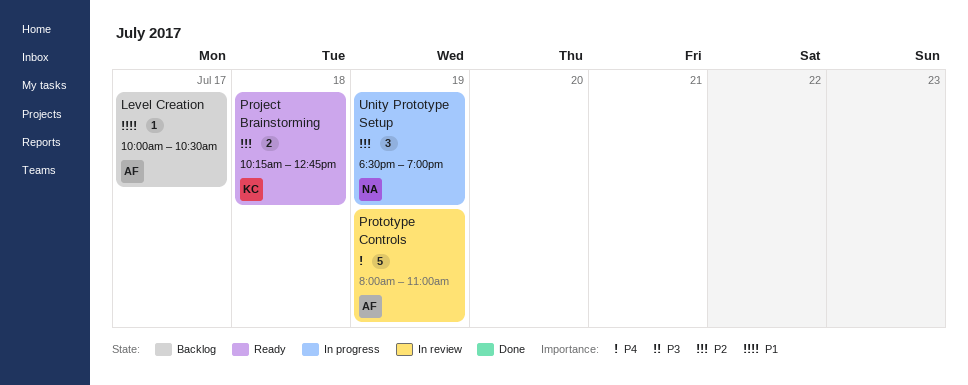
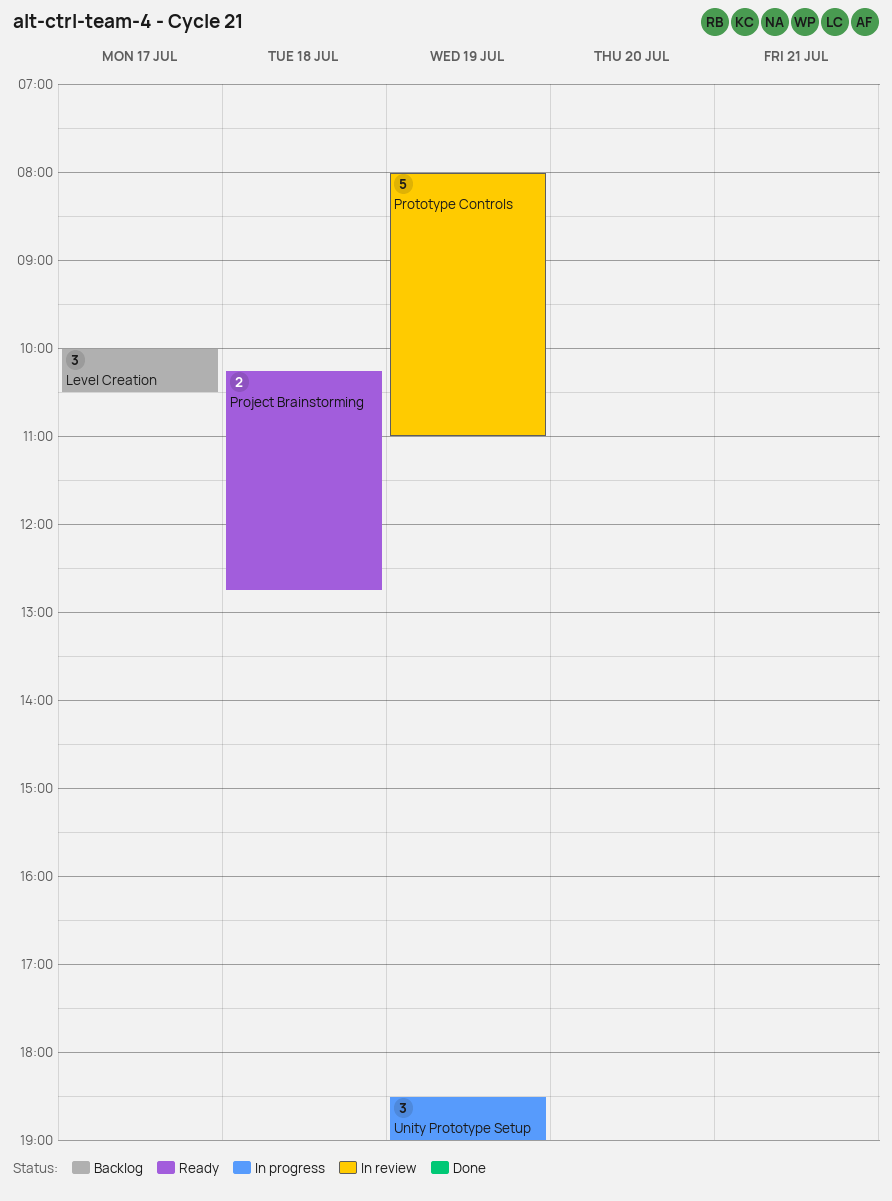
Level Creation, estimate: 1 -> 3

